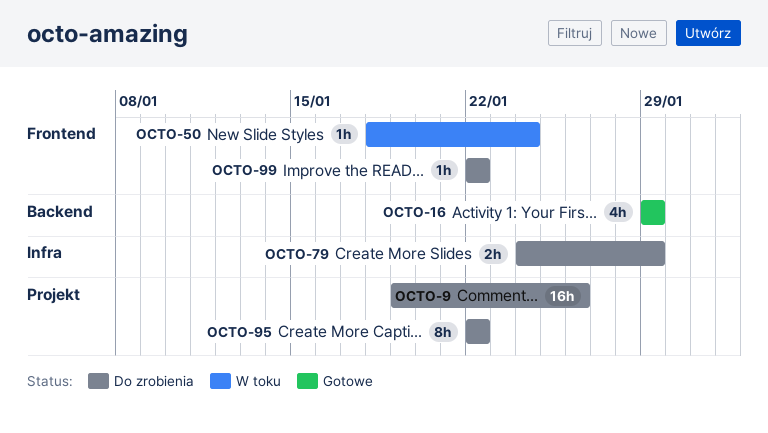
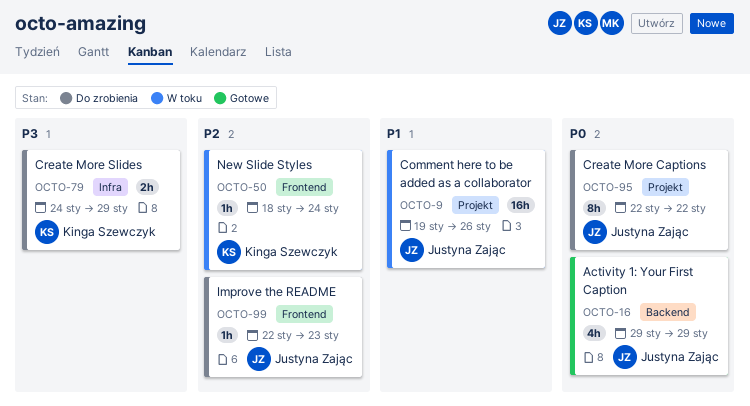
OCTO-9, status: Do zrobienia -> W toku
OCTO-99, due: Jan 22 -> Jan 23

